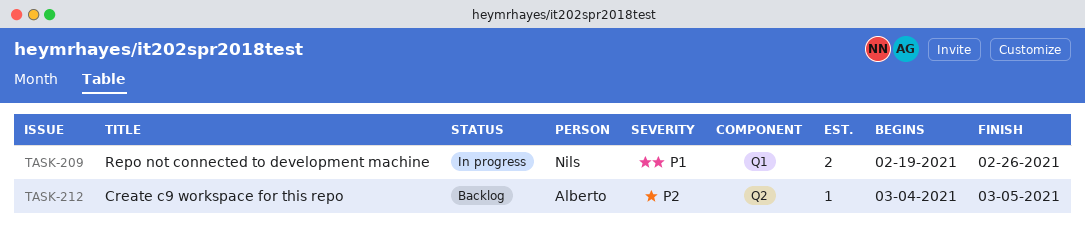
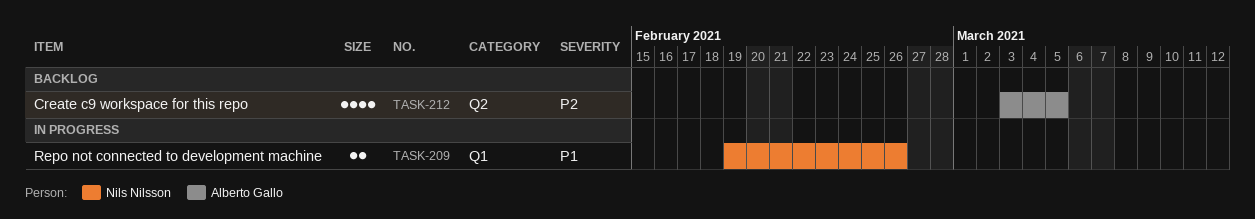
TASK-212, estimate: 1 -> 4
TASK-212, start: Mar 4 -> Mar 3

